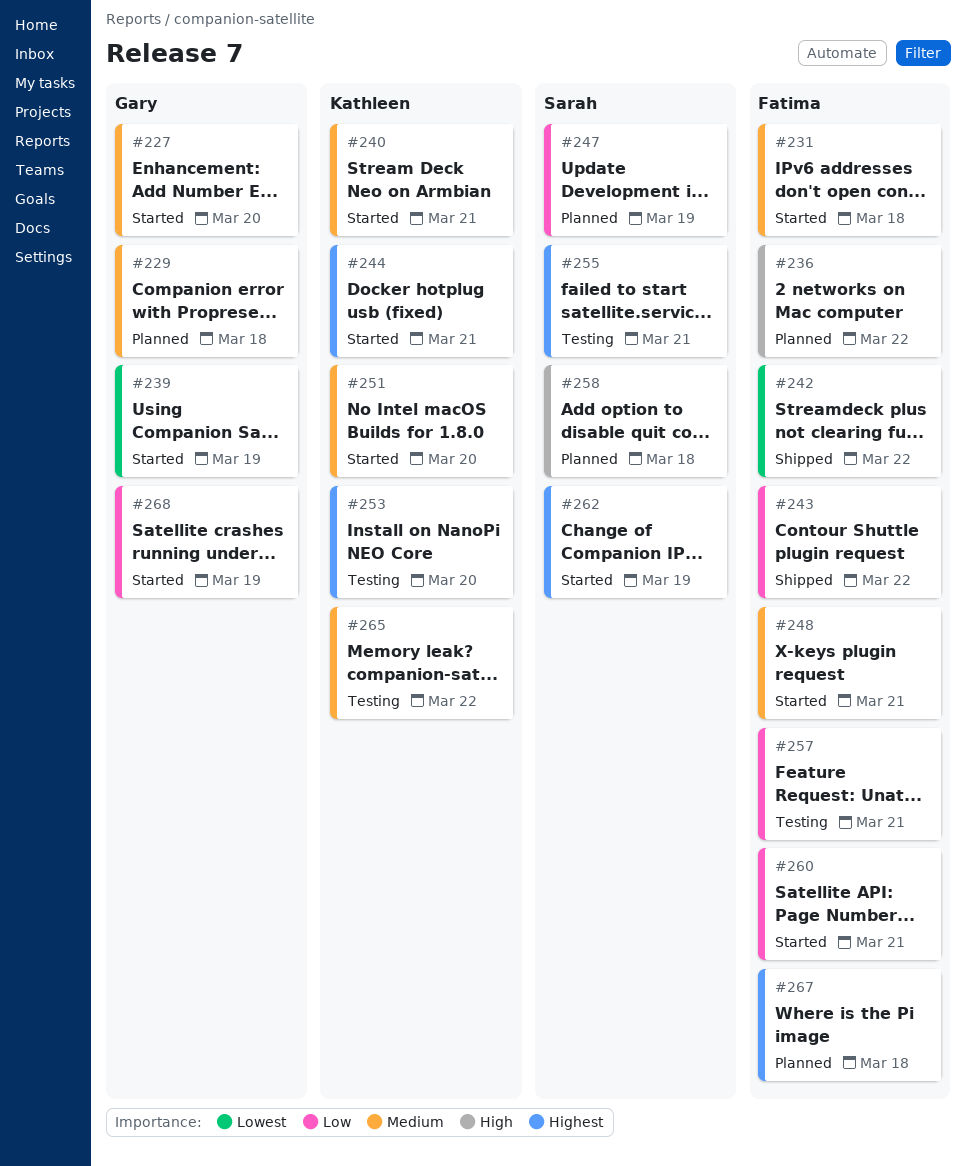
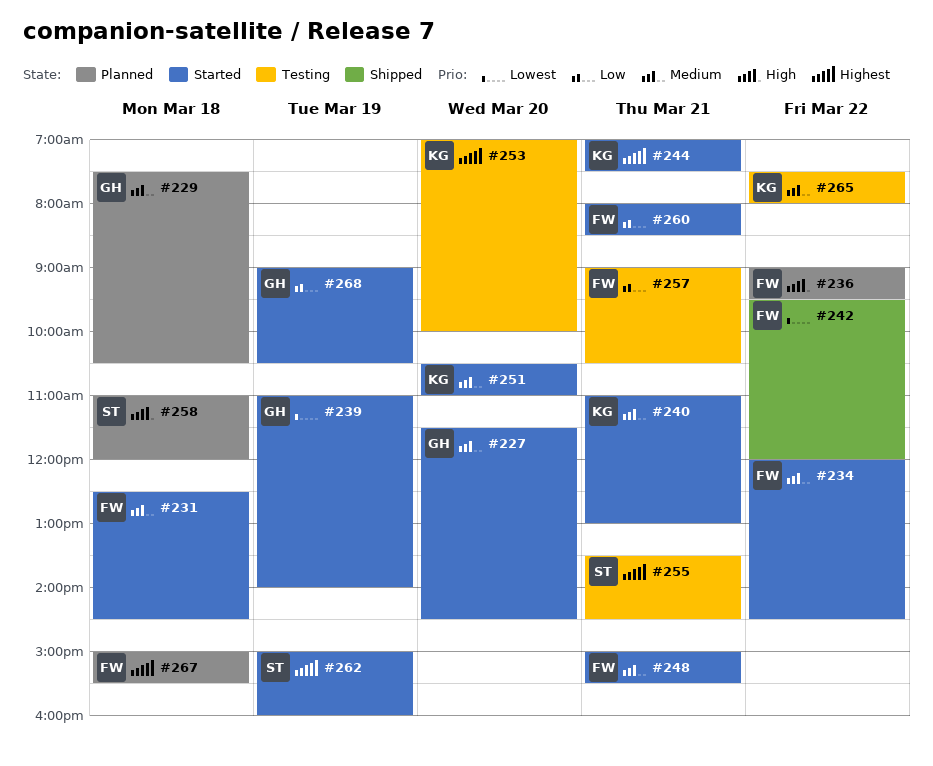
#234: none -> present
#243: present -> none
#247: present -> none

